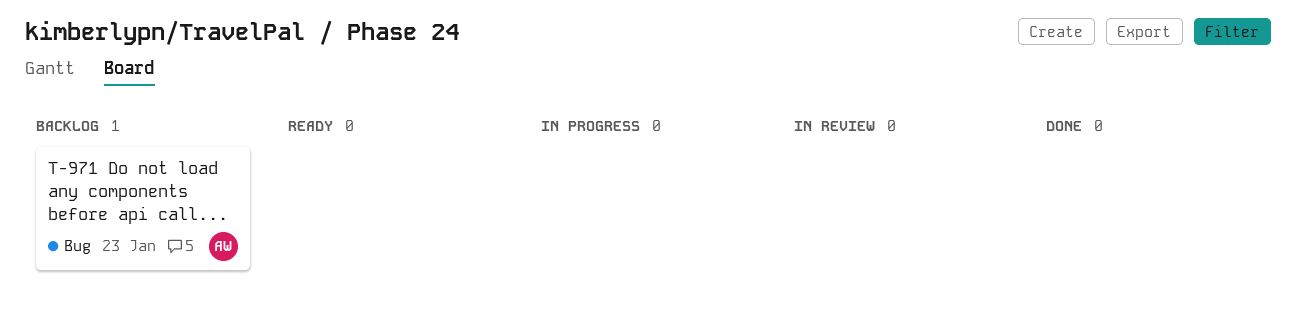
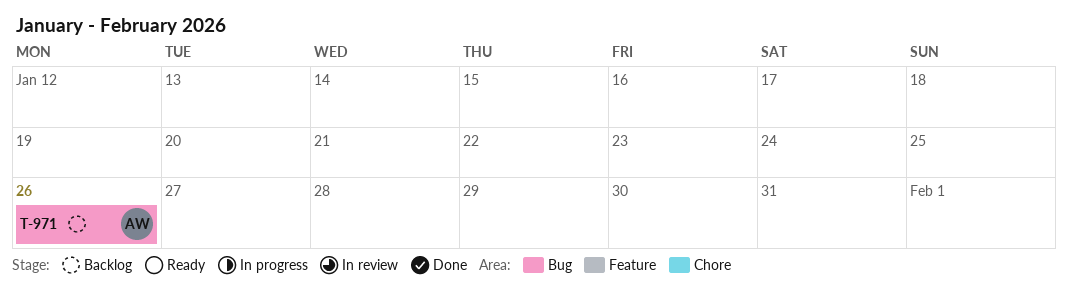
T-971, due: Jan 23 -> Jan 26

